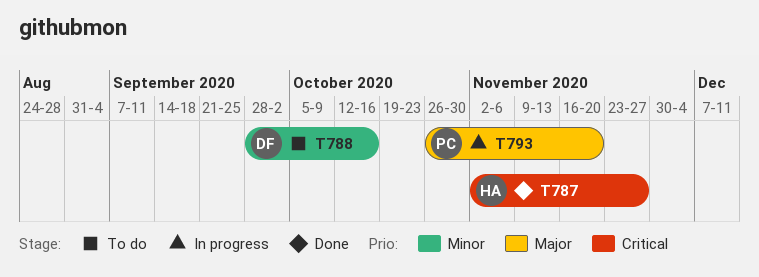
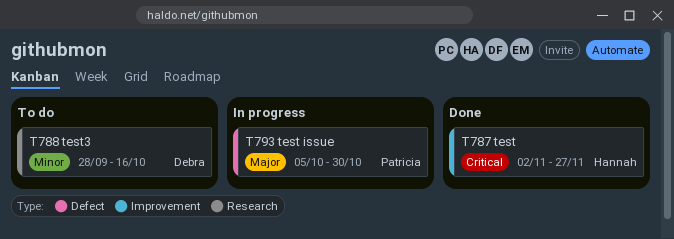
T793, start: Oct 26 -> Oct 5
T793, due: Nov 20 -> Oct 30

